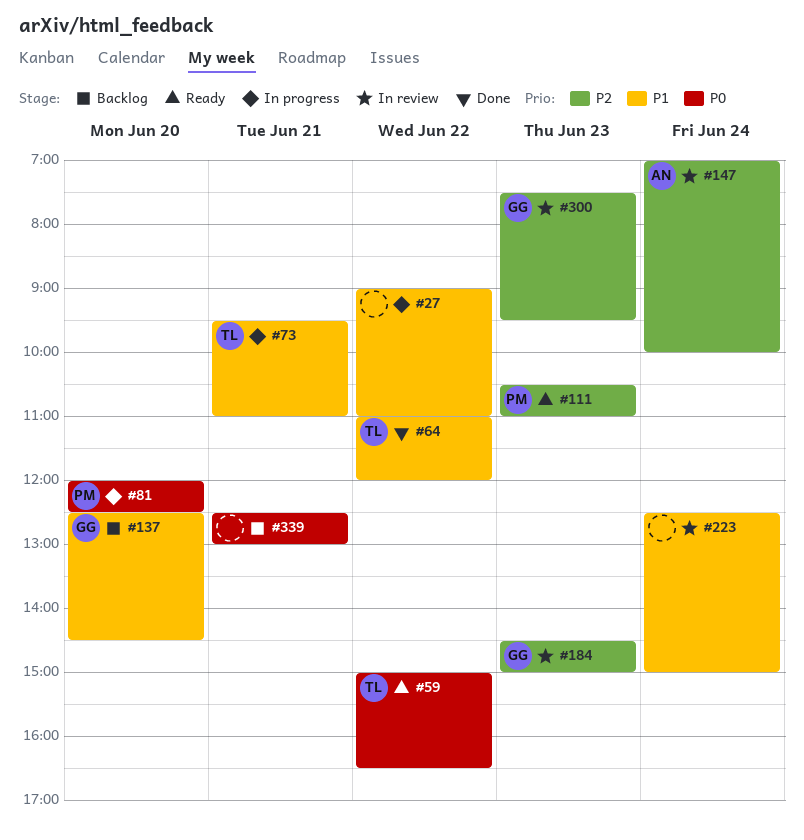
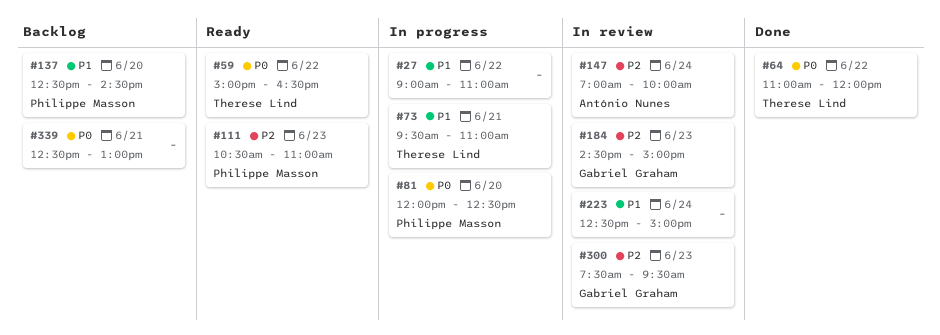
#64, priority: P1 -> P0
#137, owner: Gabriel Graham -> Philippe Masson

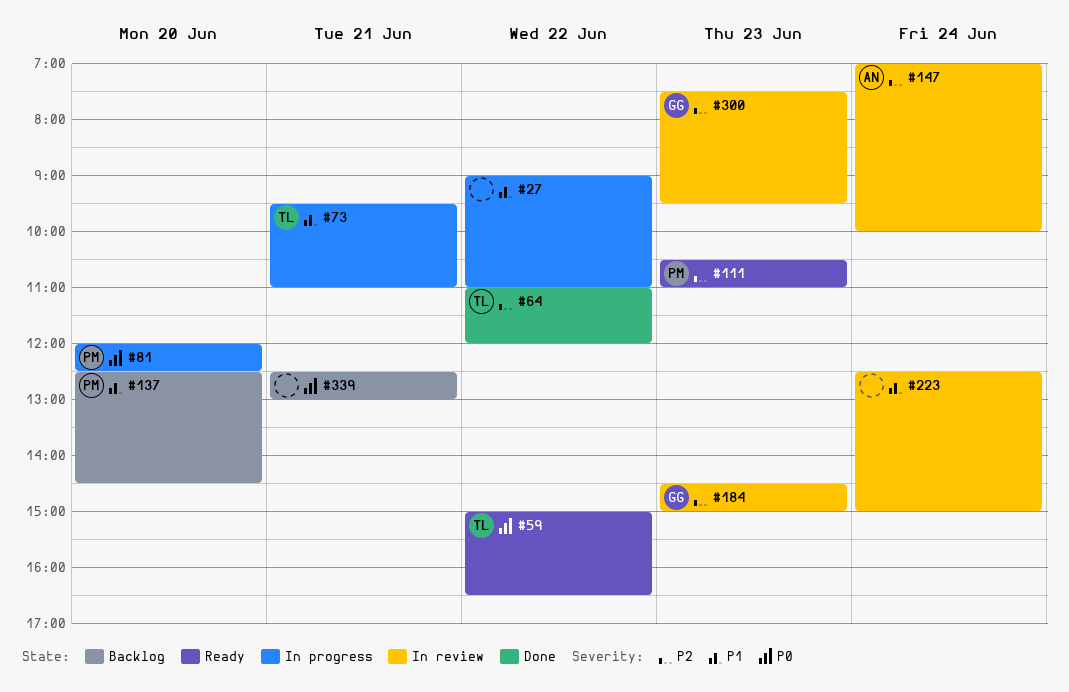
#64, priority: P0 -> P2

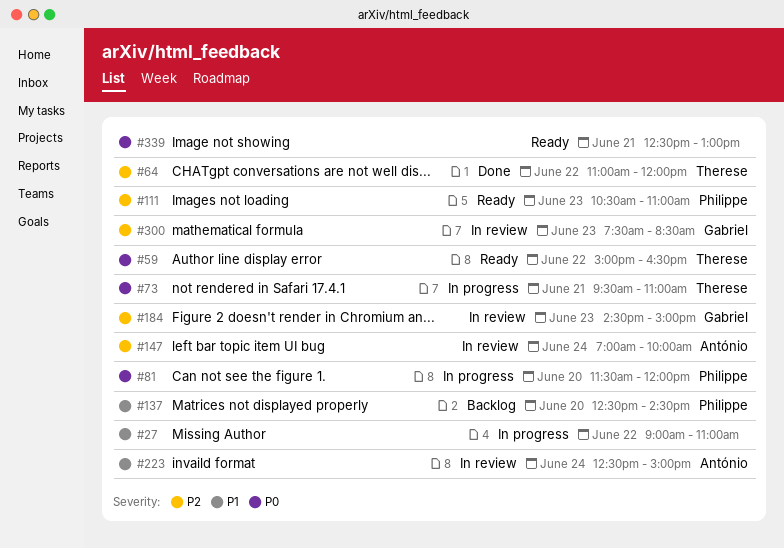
#73, priority: P1 -> P0
#81, begins: 12:00 -> 11:30
#81, ends: 12:30 -> 12:00
#223, owner: none -> António
#300, ends: 09:30 -> 08:30
#339, status: Backlog -> Ready

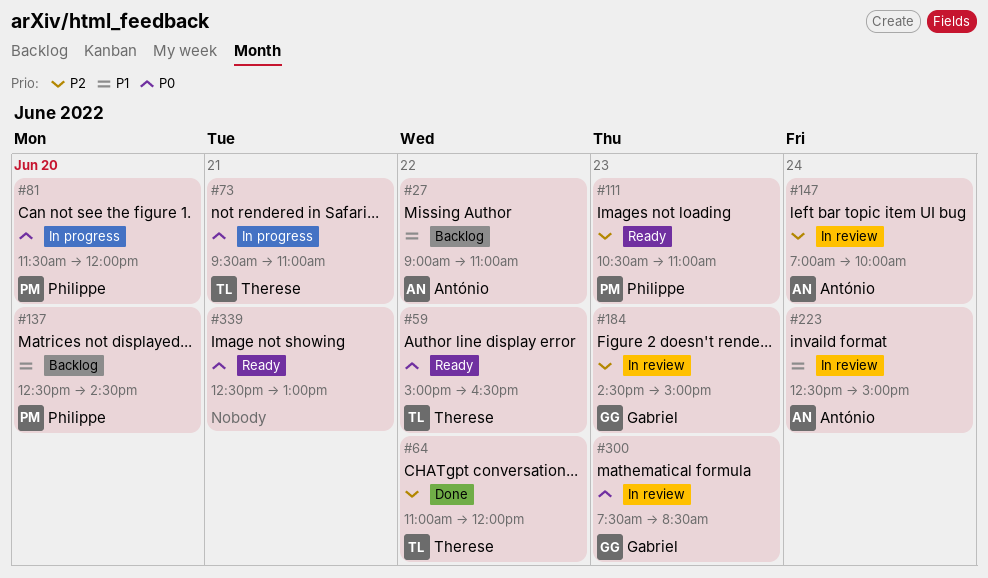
#27, status: In progress -> Backlog
#27, owner: none -> António
#300, priority: P2 -> P0

